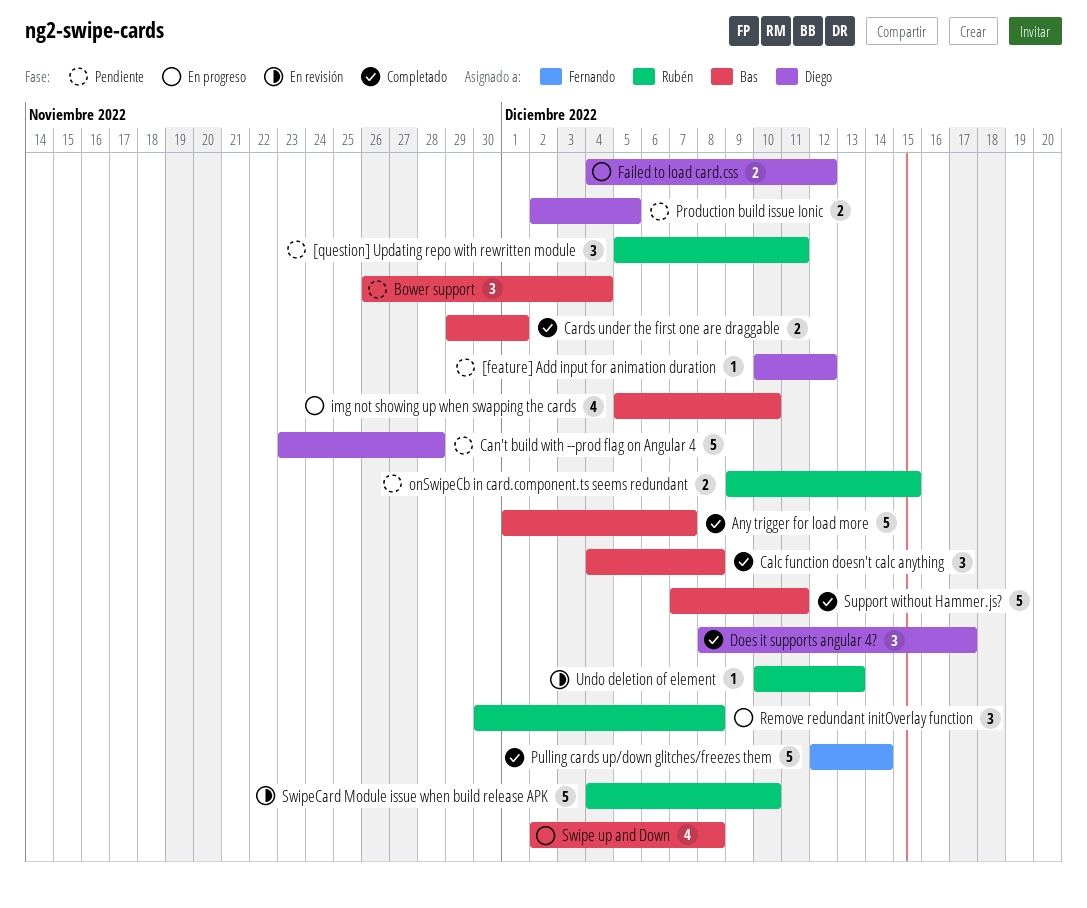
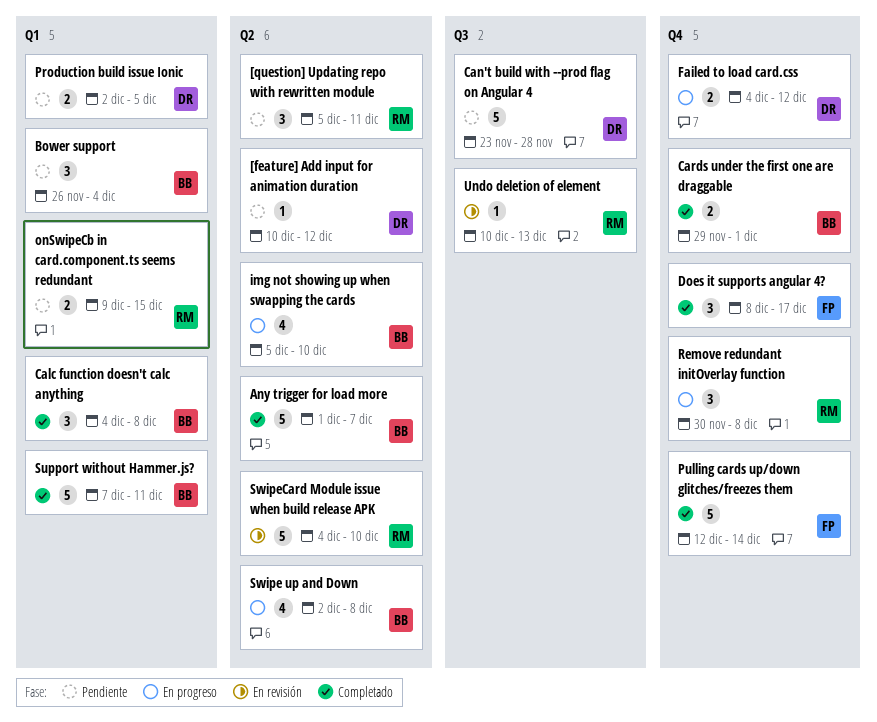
Does it supports angular 4?, owner: Diego -> Fernando

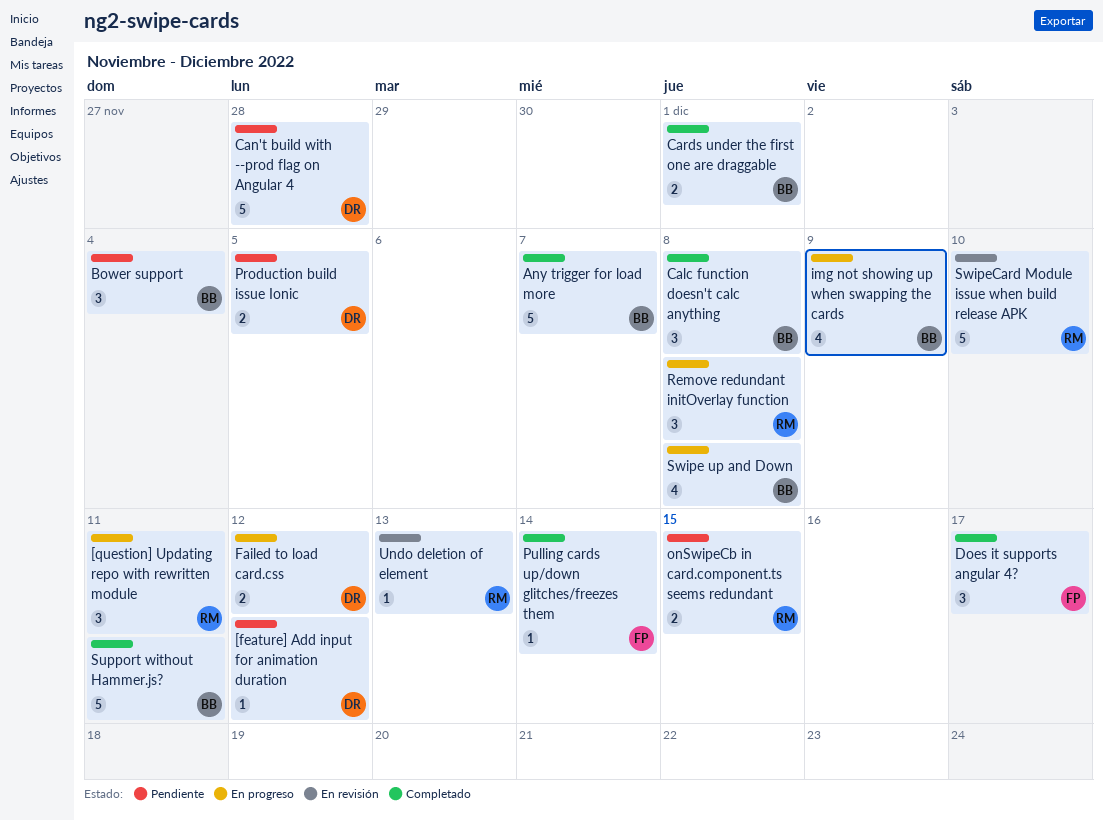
[question] Updating repo with rewritten module, status: Pendiente -> En progreso
img not showing up when swapping the cards, due: Dec 10 -> Dec 9
Pulling cards up/down glitches/freezes them, estimate: 5 -> 1

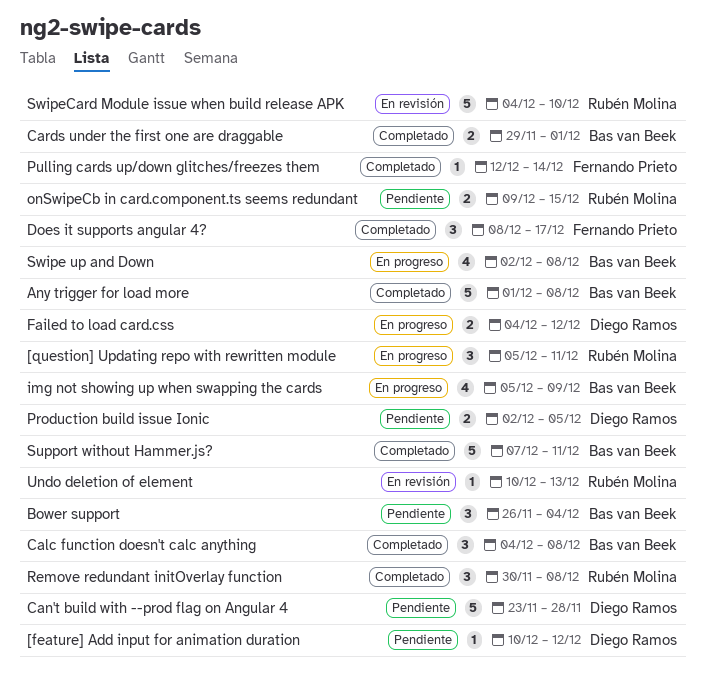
Any trigger for load more, due: Dec 7 -> Dec 8
Remove redundant initOverlay function, status: En progreso -> Completado

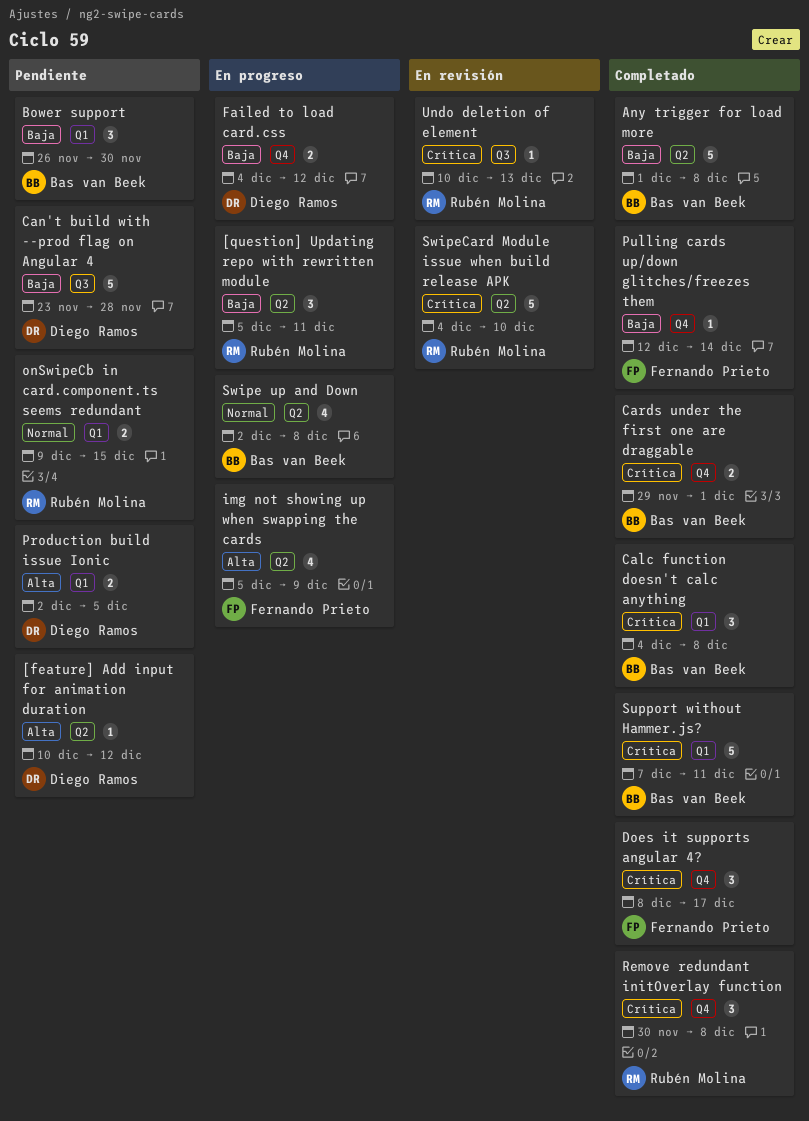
Bower support, due: Dec 4 -> Nov 30
img not showing up when swapping the cards, owner: Bas van Beek -> Fernando Prieto

